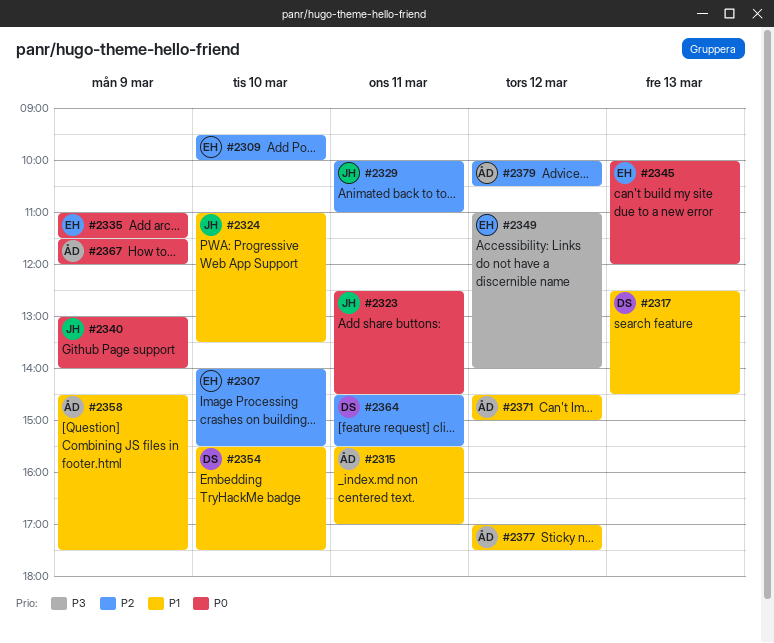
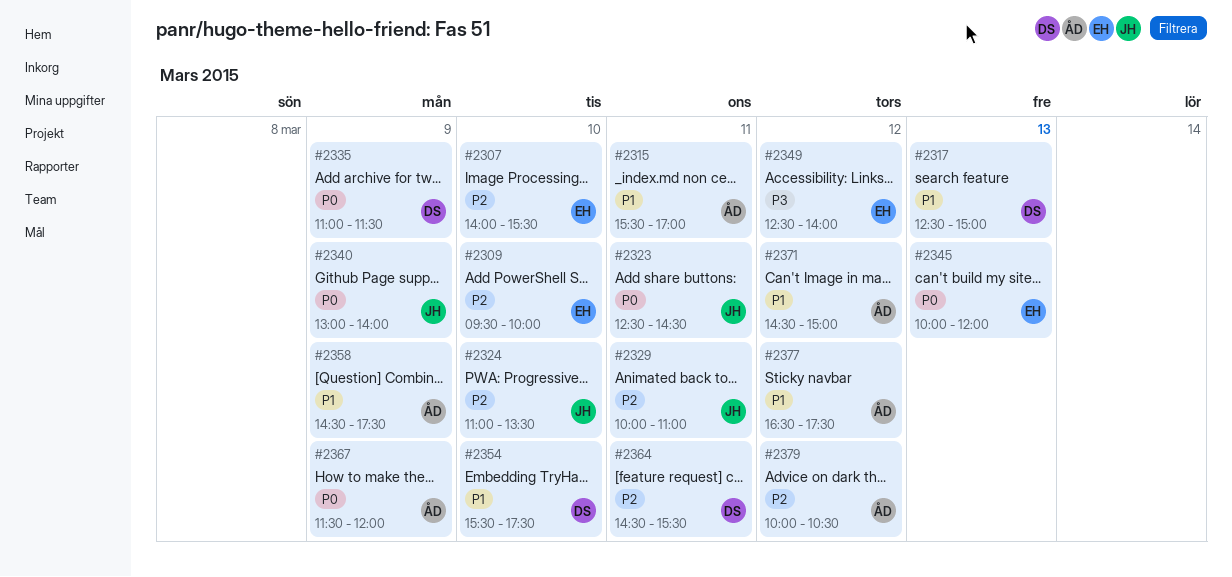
#2317, ends: 14:30 -> 15:00
#2324, priority: P1 -> P2
#2335, owner: EH -> DS
#2349, begins: 11:00 -> 12:30
#2377, begins: 17:00 -> 16:30

